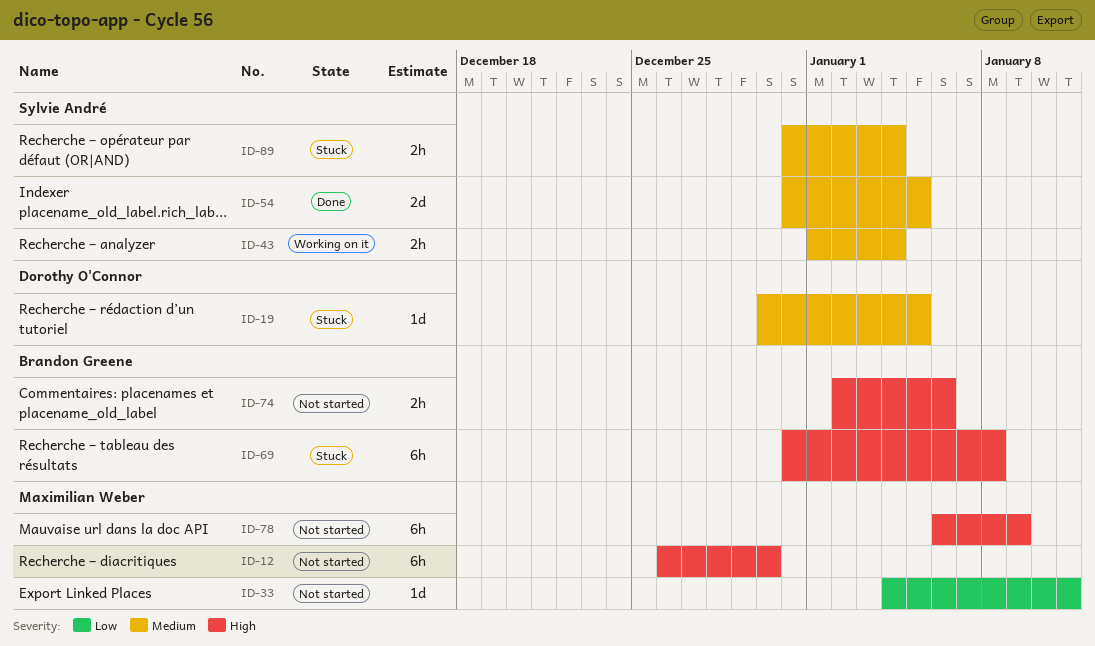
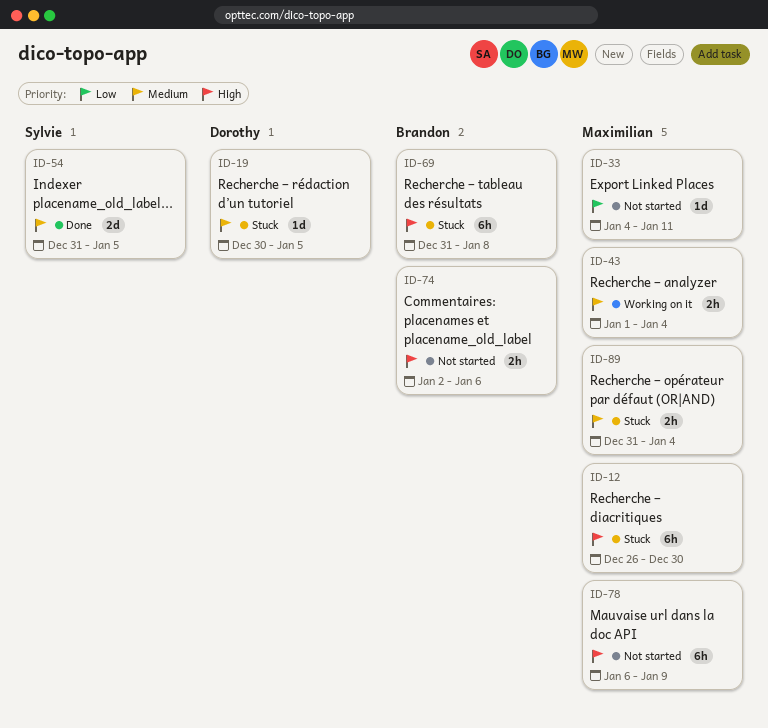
ID-12, status: Not started -> Stuck
ID-43, owner: Sylvie André -> Maximilian Weber
ID-89, owner: Sylvie André -> Maximilian Weber

